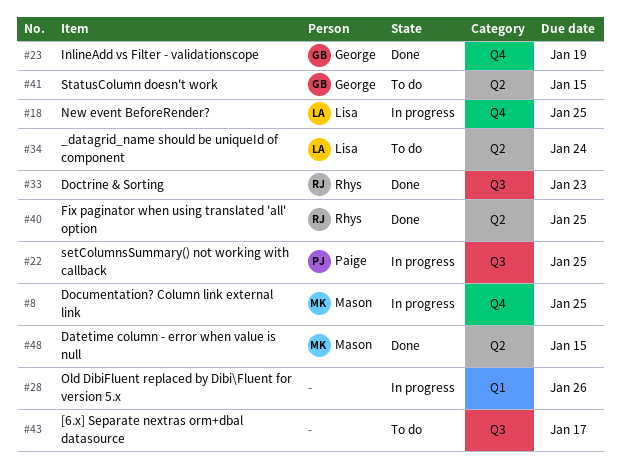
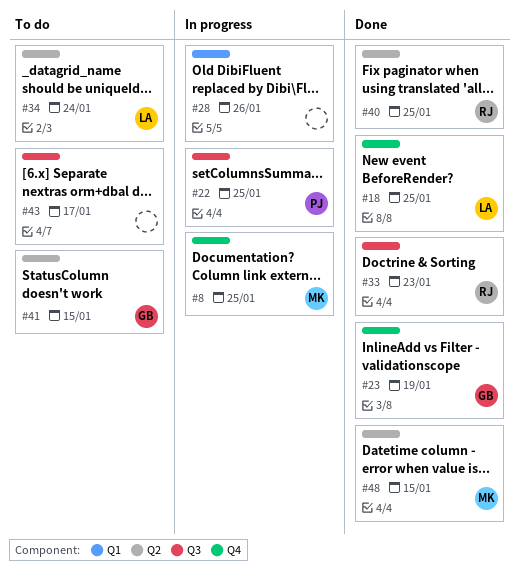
#18, status: In progress -> Done

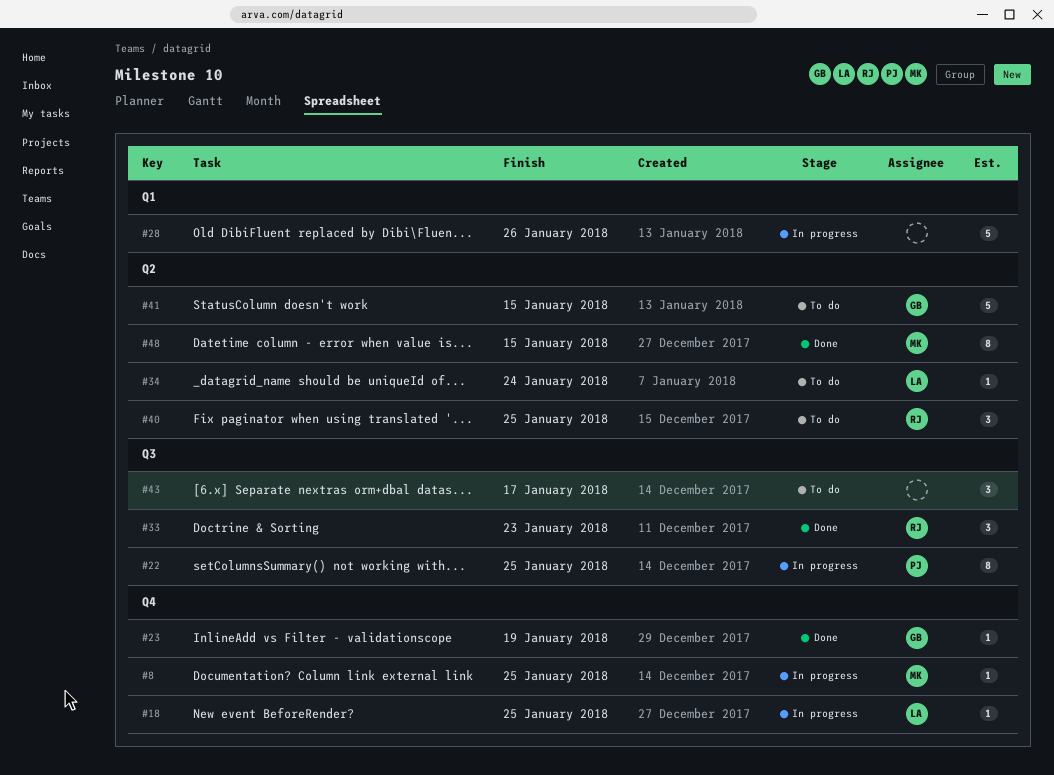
#18, status: Done -> In progress
#40, status: Done -> To do

